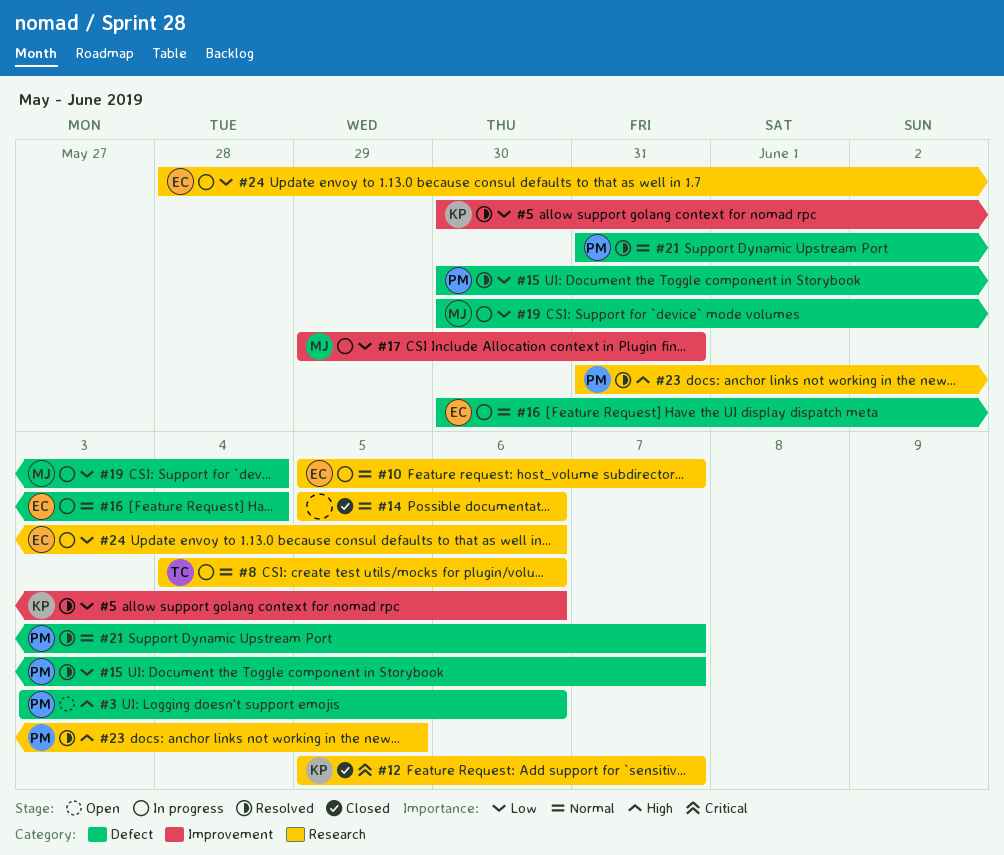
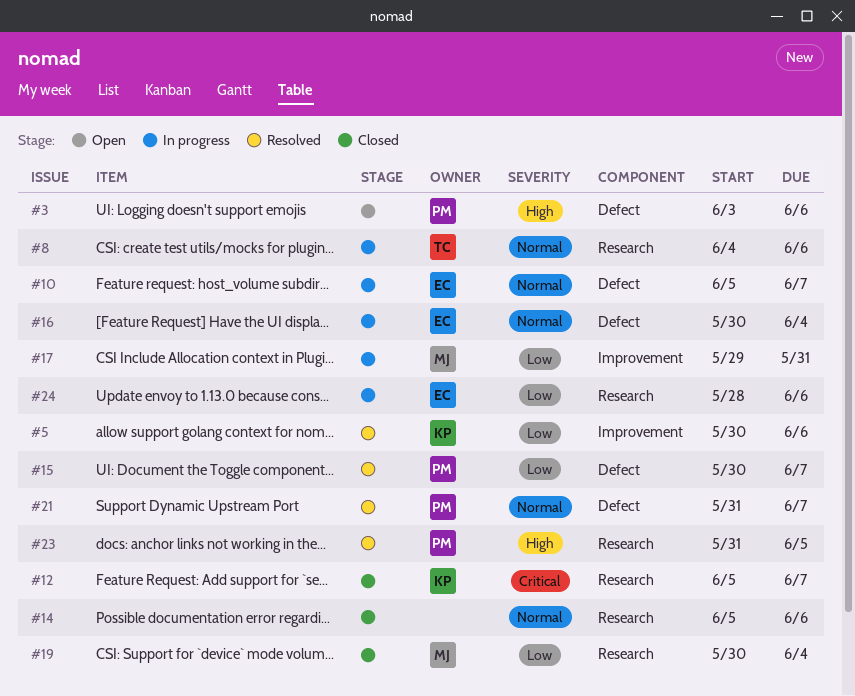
#10, label: Research -> Defect
#19, status: In progress -> Closed
#19, label: Defect -> Research

